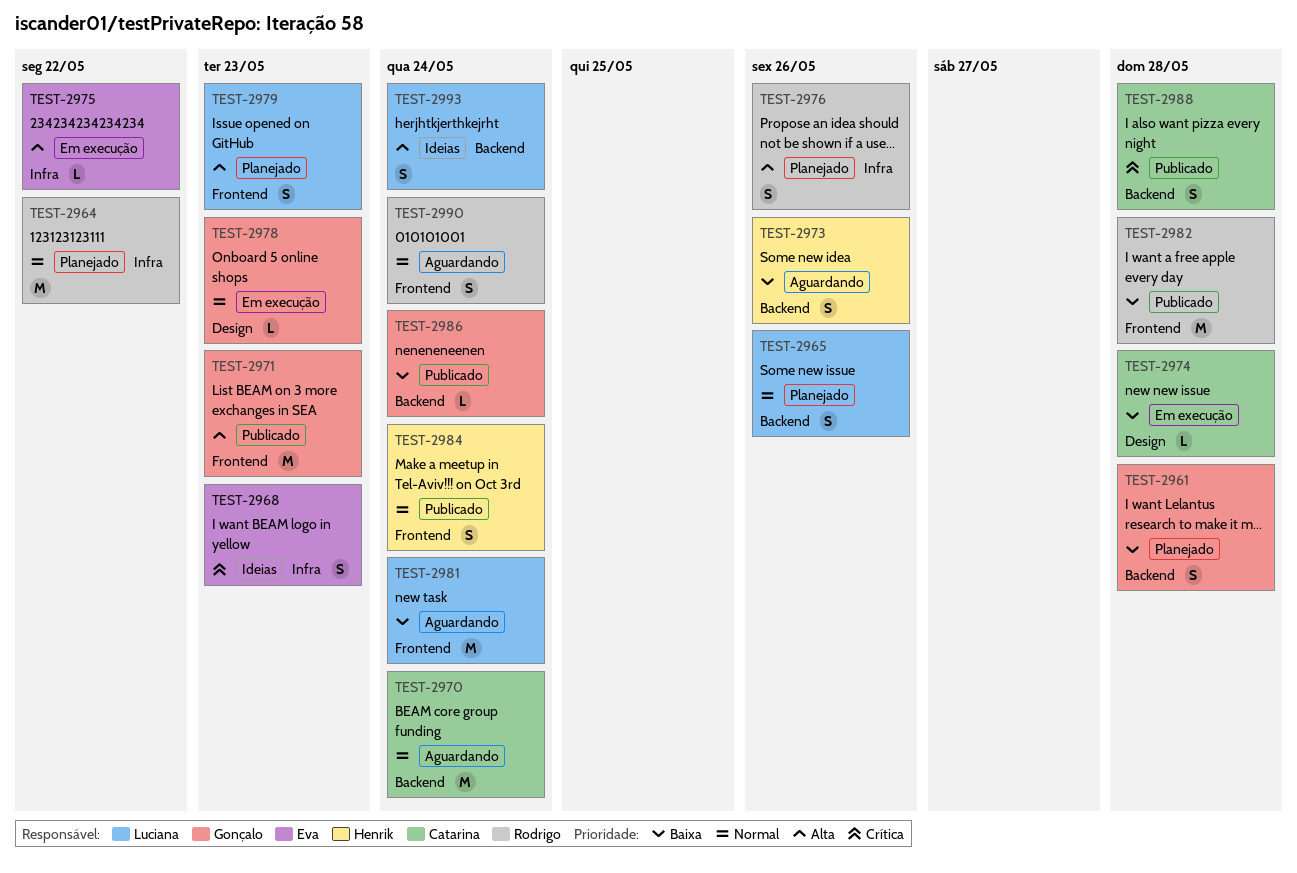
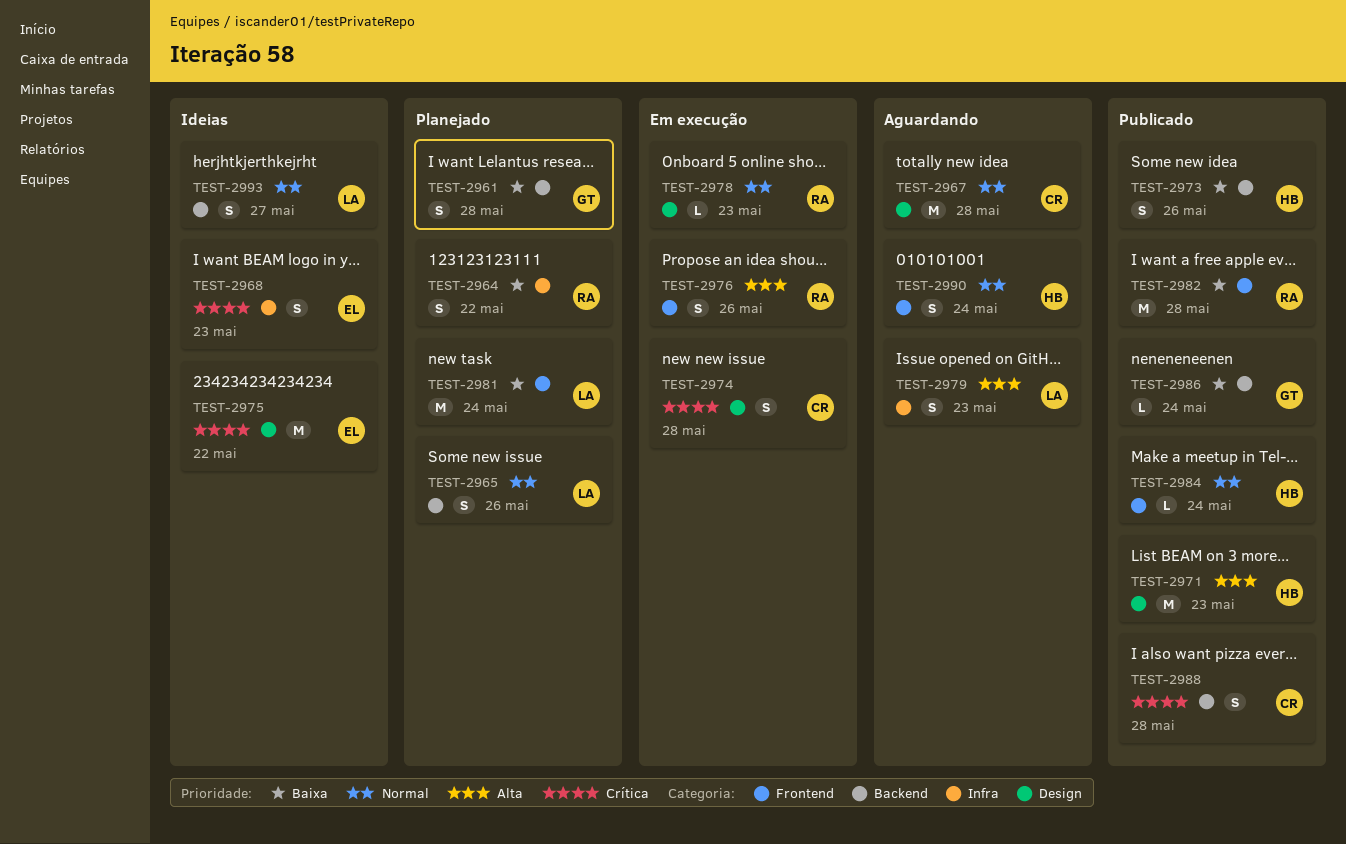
TEST-2964, priority: Normal -> Baixa
TEST-2964, estimate: M -> S
TEST-2967: none -> present
TEST-2970: present -> none
TEST-2971, owner: Gonçalo -> Henrik
TEST-2971, label: Frontend -> Design
TEST-2973, status: Aguardando -> Publicado
TEST-2974, priority: Baixa -> Crítica
TEST-2974, estimate: L -> S
TEST-2975, status: Em execução -> Ideias
TEST-2975, priority: Alta -> Crítica
TEST-2975, label: Infra -> Design
TEST-2975, estimate: L -> M
TEST-2976, status: Planejado -> Em execução
TEST-2976, label: Infra -> Frontend
TEST-2978, owner: Gonçalo -> Rodrigo
TEST-2979, status: Planejado -> Aguardando
TEST-2979, label: Frontend -> Infra
TEST-2981, status: Aguardando -> Planejado
TEST-2984, estimate: S -> L
TEST-2990, owner: Rodrigo -> Henrik
TEST-2993, priority: Alta -> Normal
TEST-2993, due: May 24 -> May 27

